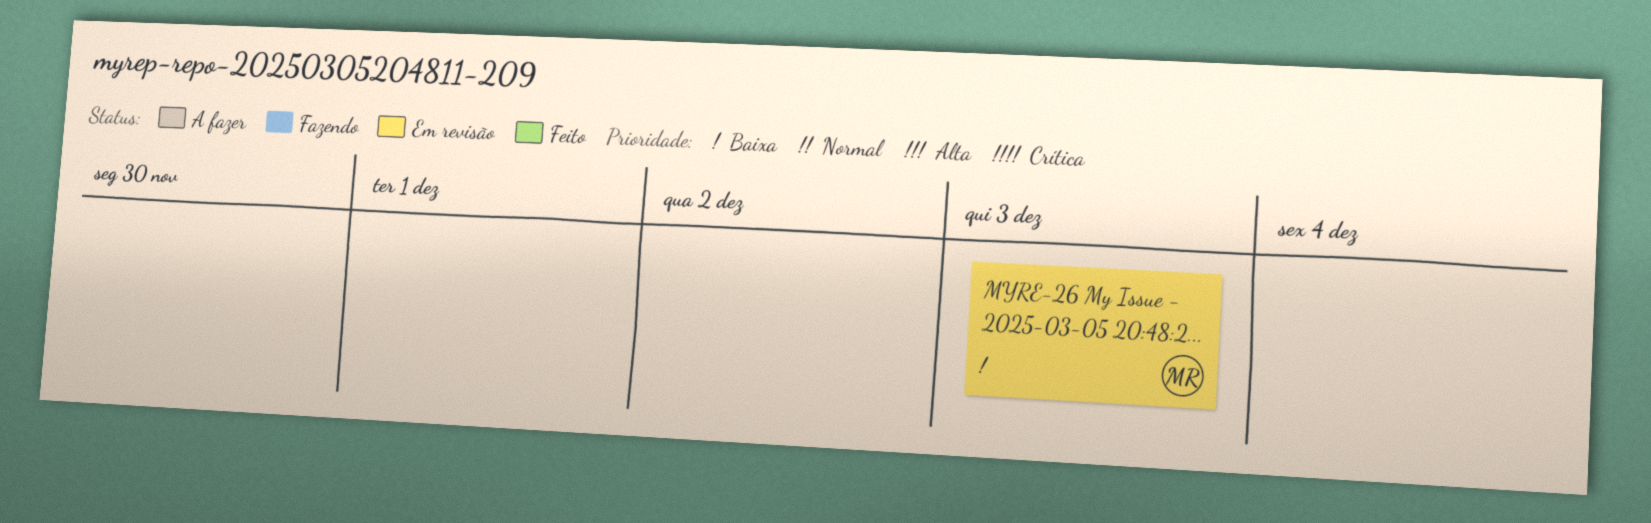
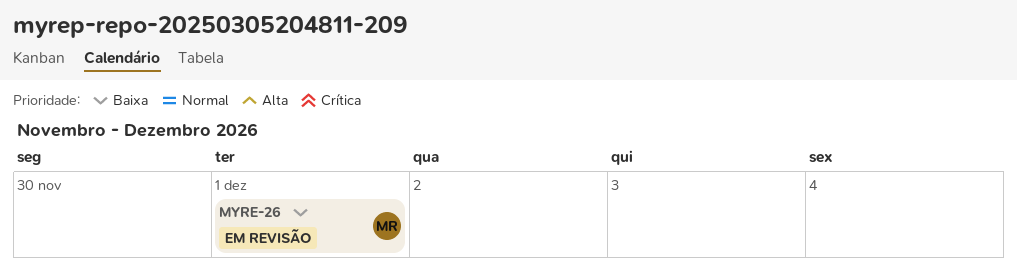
MYRE-26, due: Dec 3 -> Dec 1

